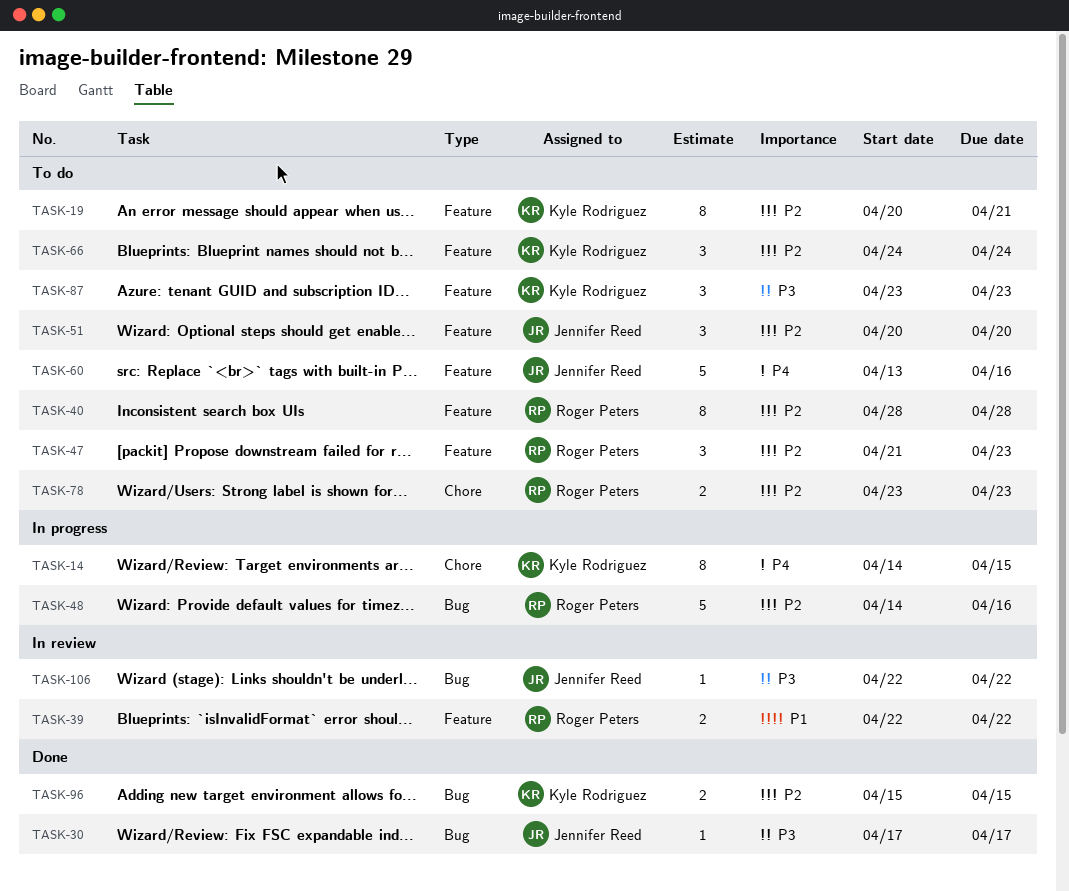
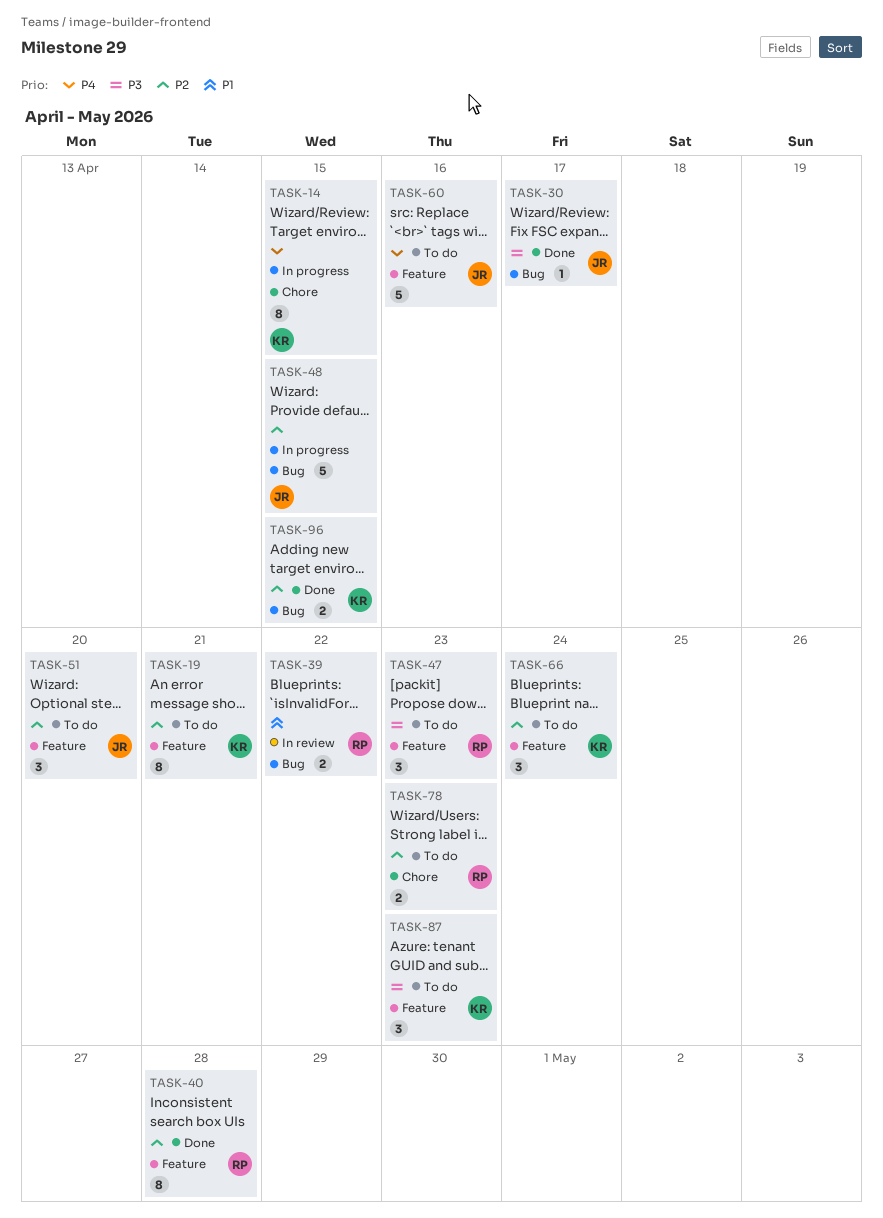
TASK-39, label: Feature -> Bug
TASK-40, status: To do -> Done
TASK-47, priority: P2 -> P3
TASK-48, owner: Roger Peters -> Jennifer Reed
TASK-48, due: Apr 16 -> Apr 15
TASK-106: present -> none

